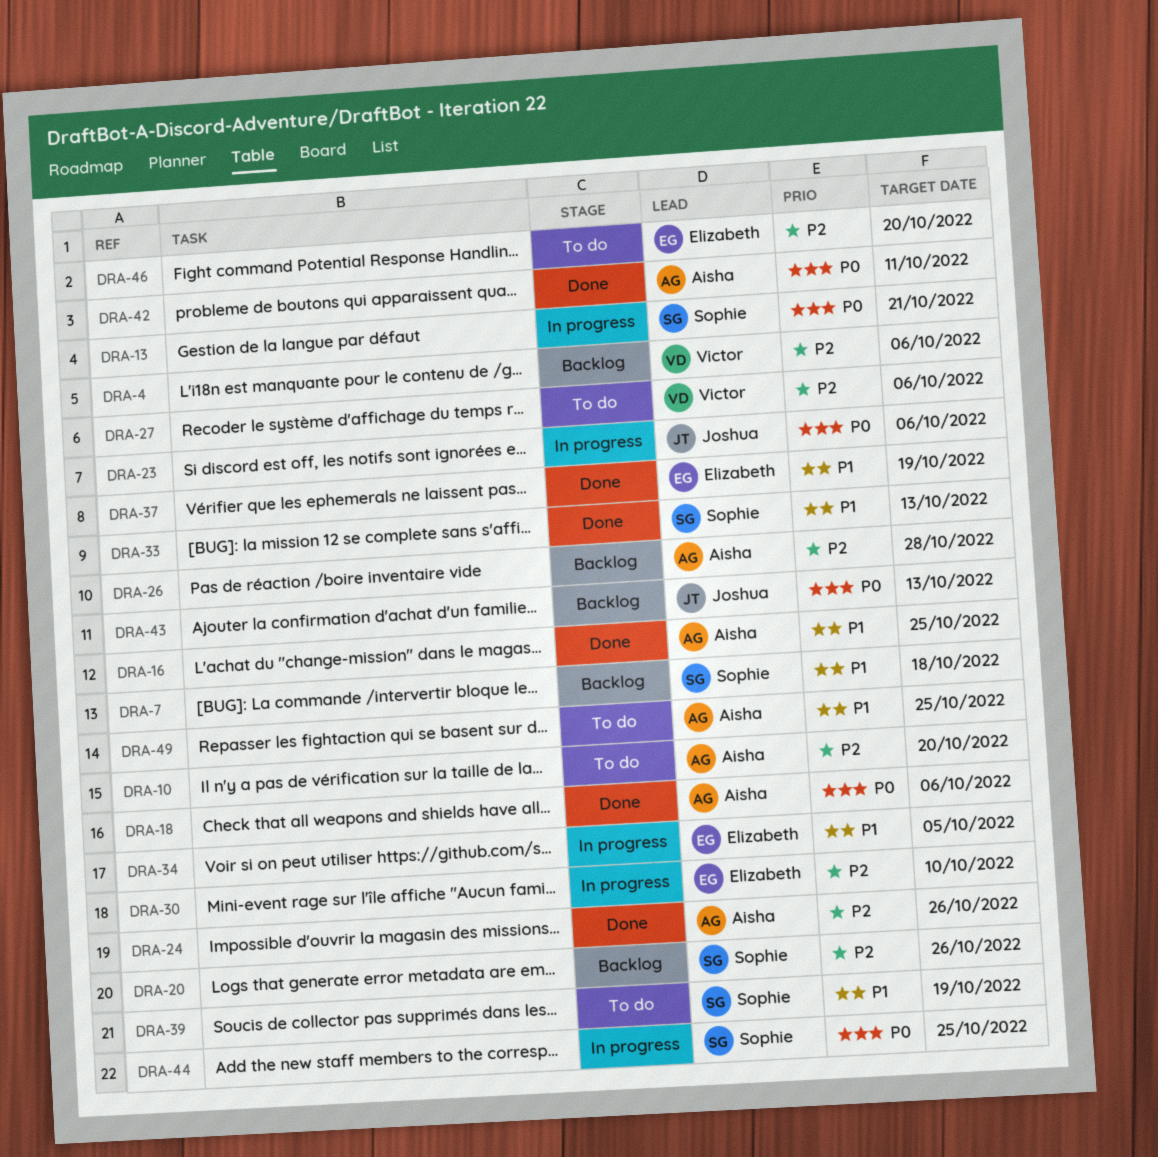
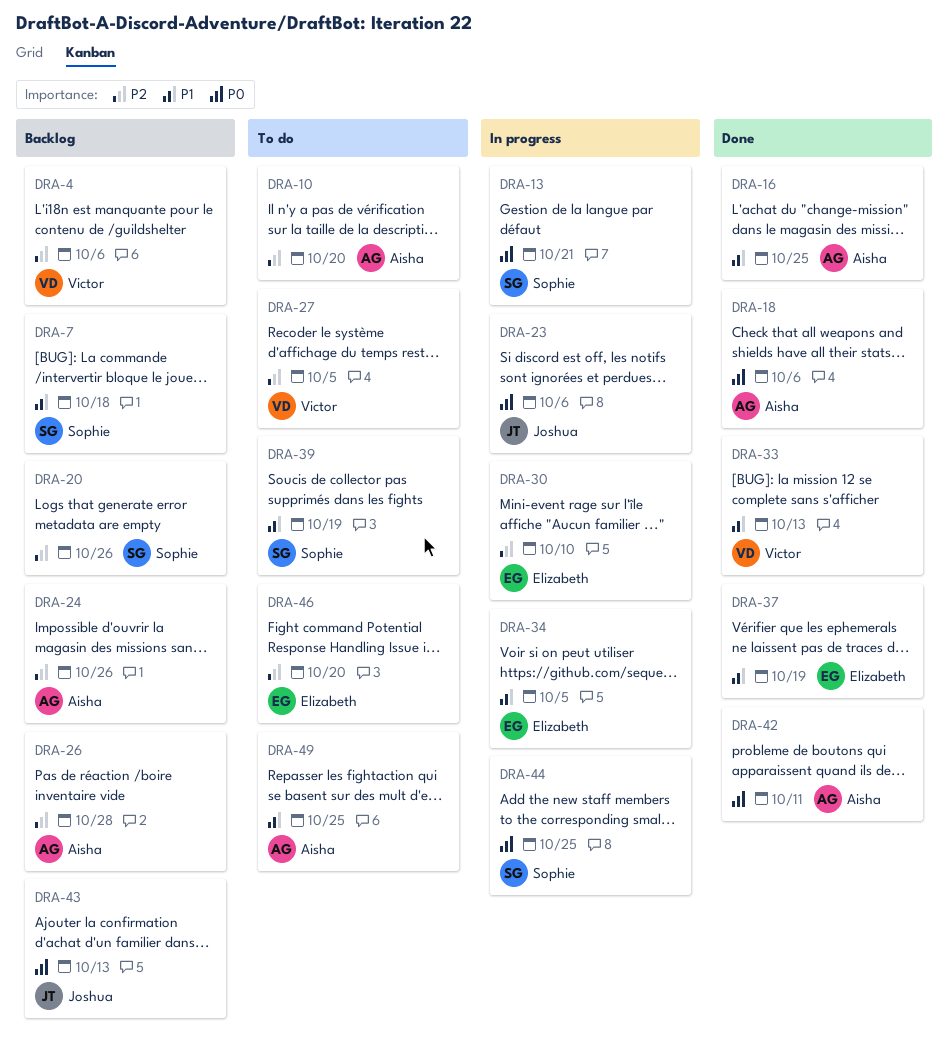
DRA-24, status: Done -> Backlog
DRA-27, due: Oct 6 -> Oct 5
DRA-33, owner: Sophie -> Victor

